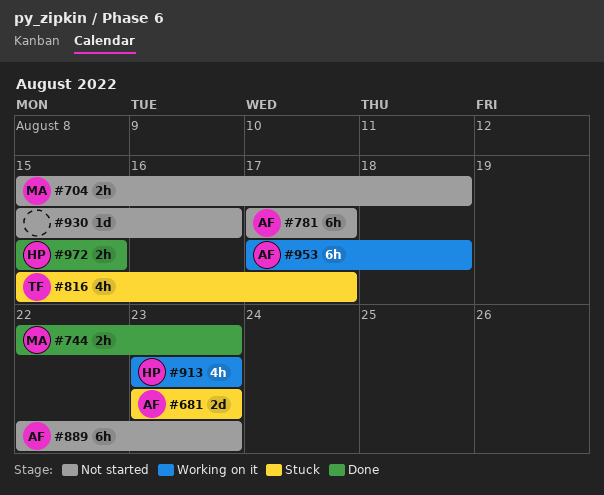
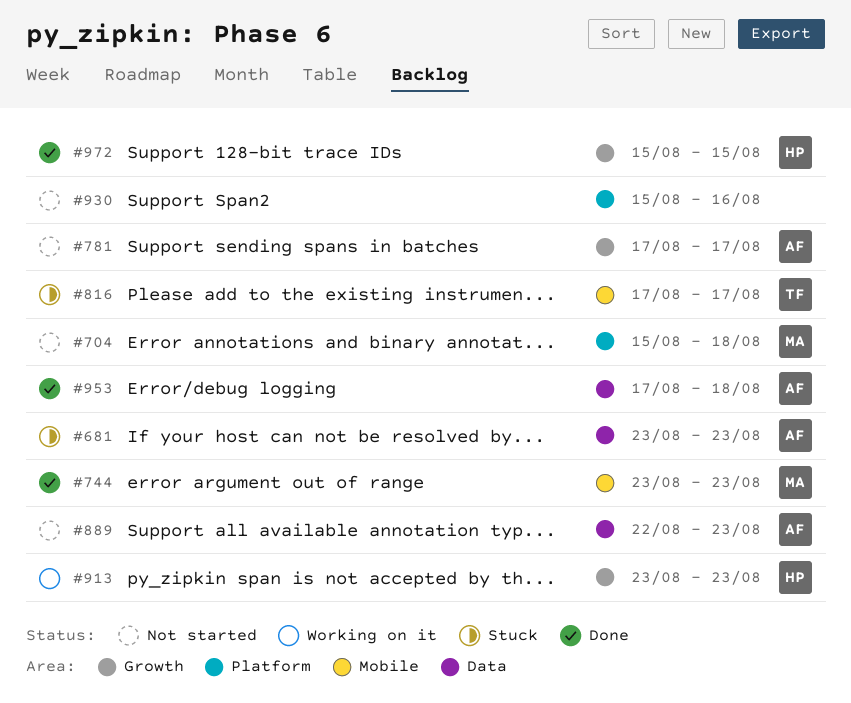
#744, start: Aug 22 -> Aug 23
#816, start: Aug 15 -> Aug 17
#953, status: Working on it -> Done

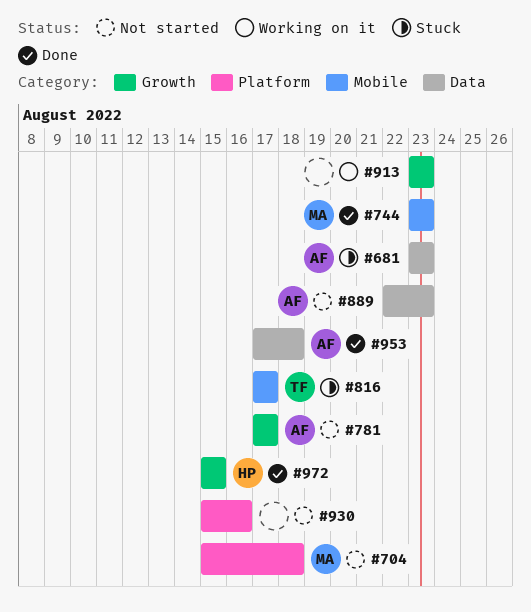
#913, owner: HP -> none

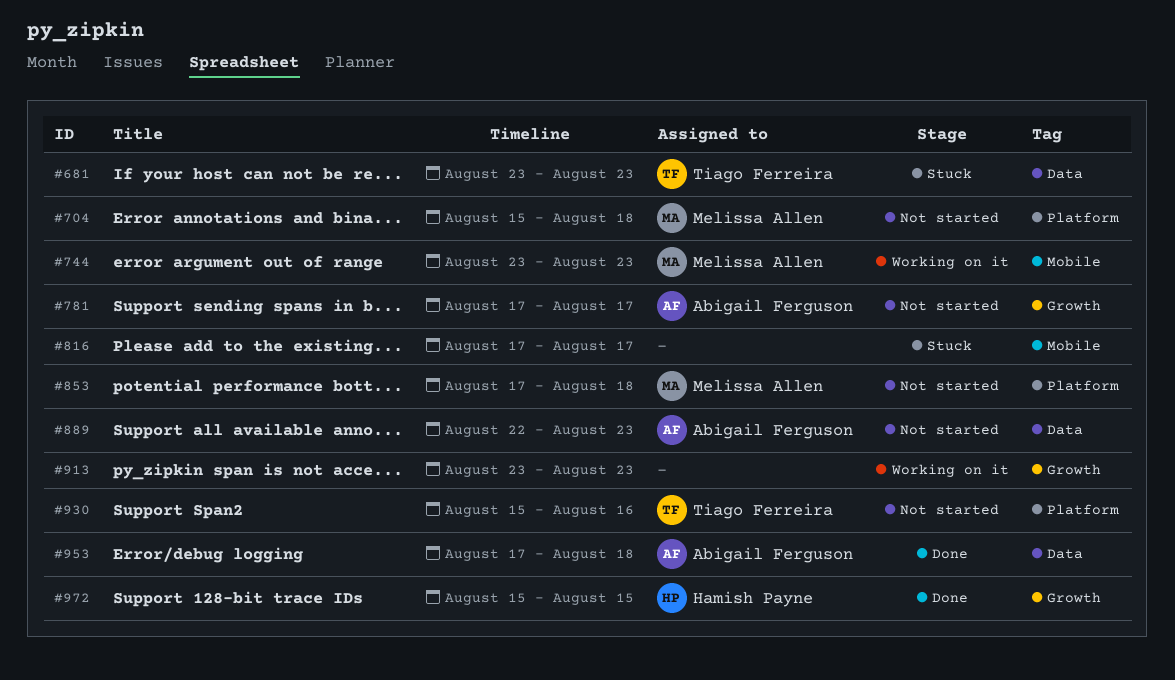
#681, owner: Abigail Ferguson -> Tiago Ferreira
#744, status: Done -> Working on it
#816, owner: Tiago Ferreira -> none
#853: none -> present
#930, owner: none -> Tiago Ferreira

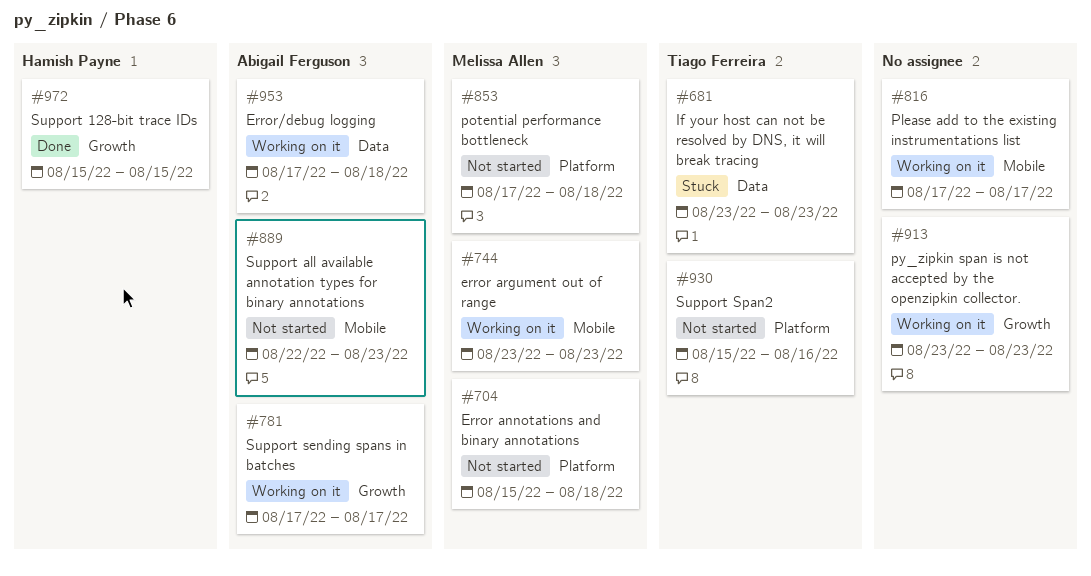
#781, status: Not started -> Working on it
#816, status: Stuck -> Working on it
#889, label: Data -> Mobile
#953, status: Done -> Working on it

